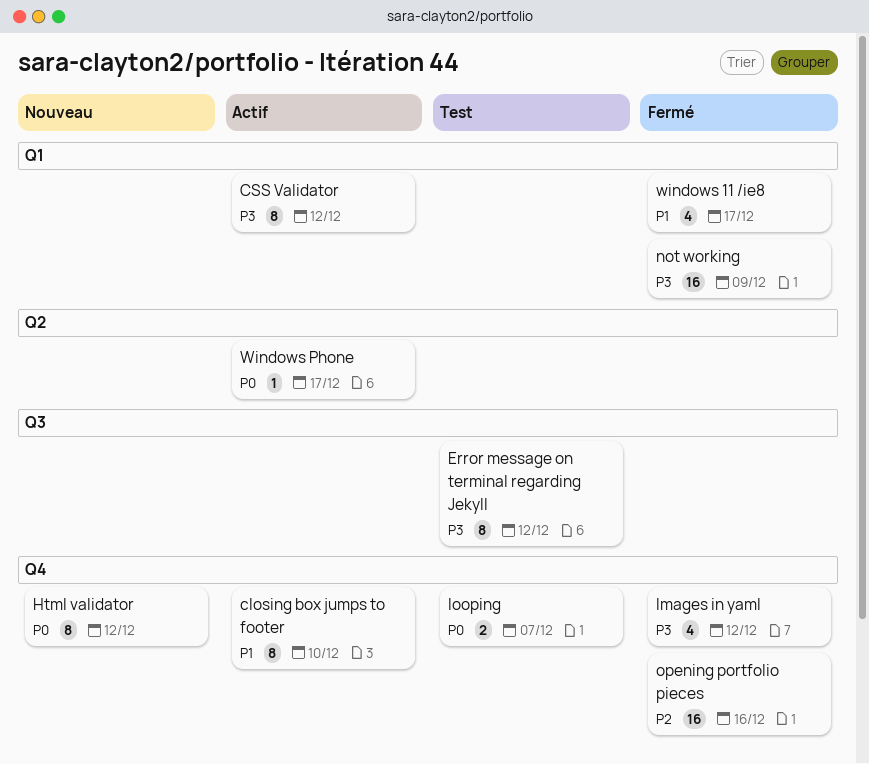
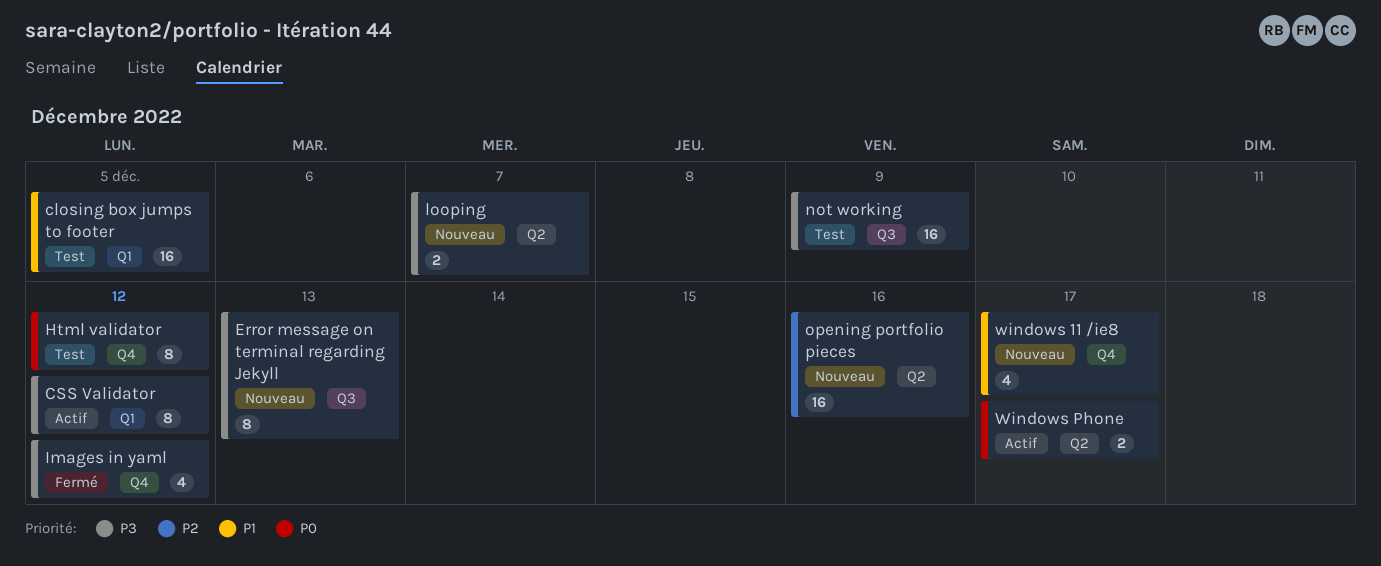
closing box jumps to footer, status: Actif -> Test
closing box jumps to footer, label: Q4 -> Q1
closing box jumps to footer, estimate: 8 -> 16
closing box jumps to footer, due: Dec 10 -> Dec 5
Error message on terminal regarding Jekyll, status: Test -> Nouveau
Error message on terminal regarding Jekyll, due: Dec 12 -> Dec 13
Html validator, status: Nouveau -> Test
looping, status: Test -> Nouveau
looping, priority: P0 -> P3
looping, label: Q4 -> Q2
not working, status: Fermé -> Test
not working, label: Q1 -> Q3
opening portfolio pieces, status: Fermé -> Nouveau
opening portfolio pieces, label: Q4 -> Q2
windows 11 /ie8, status: Fermé -> Nouveau
windows 11 /ie8, label: Q1 -> Q4
Windows Phone, estimate: 1 -> 2

